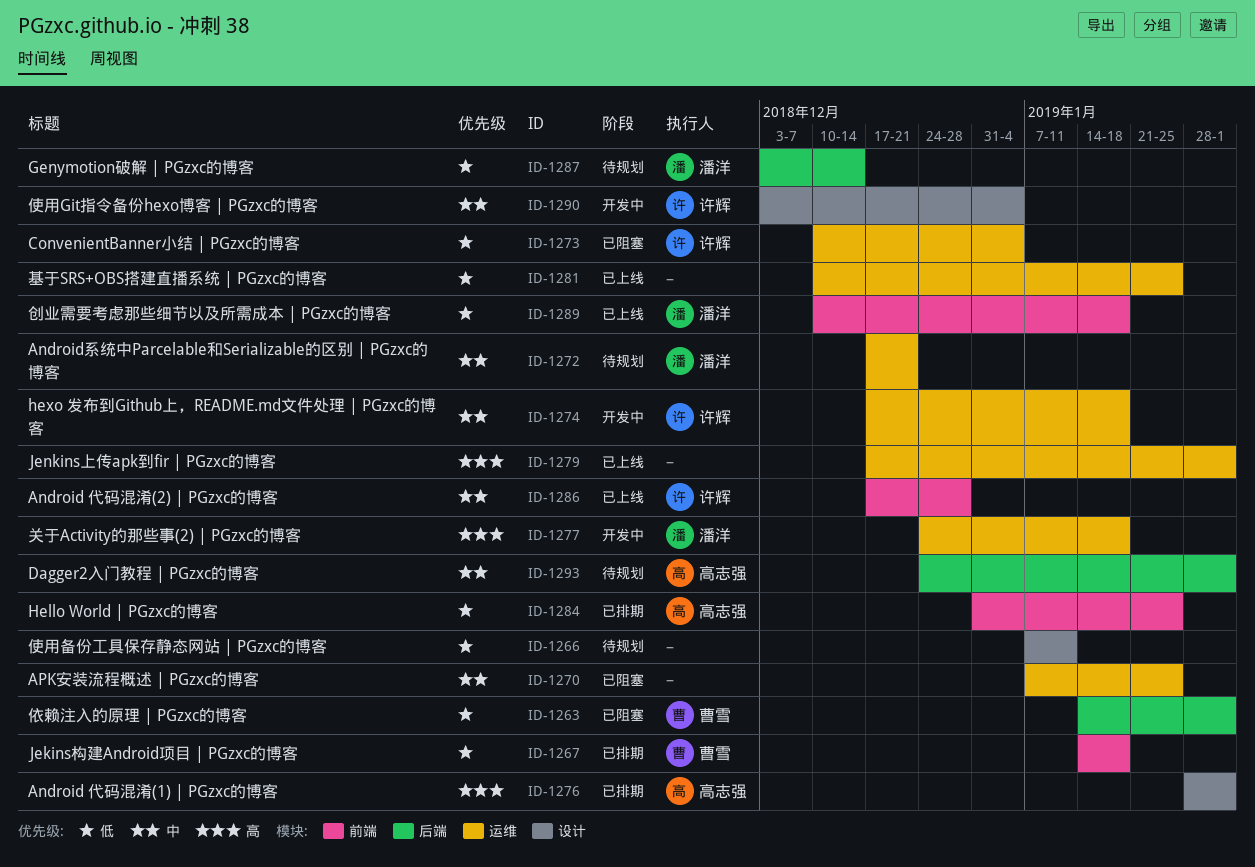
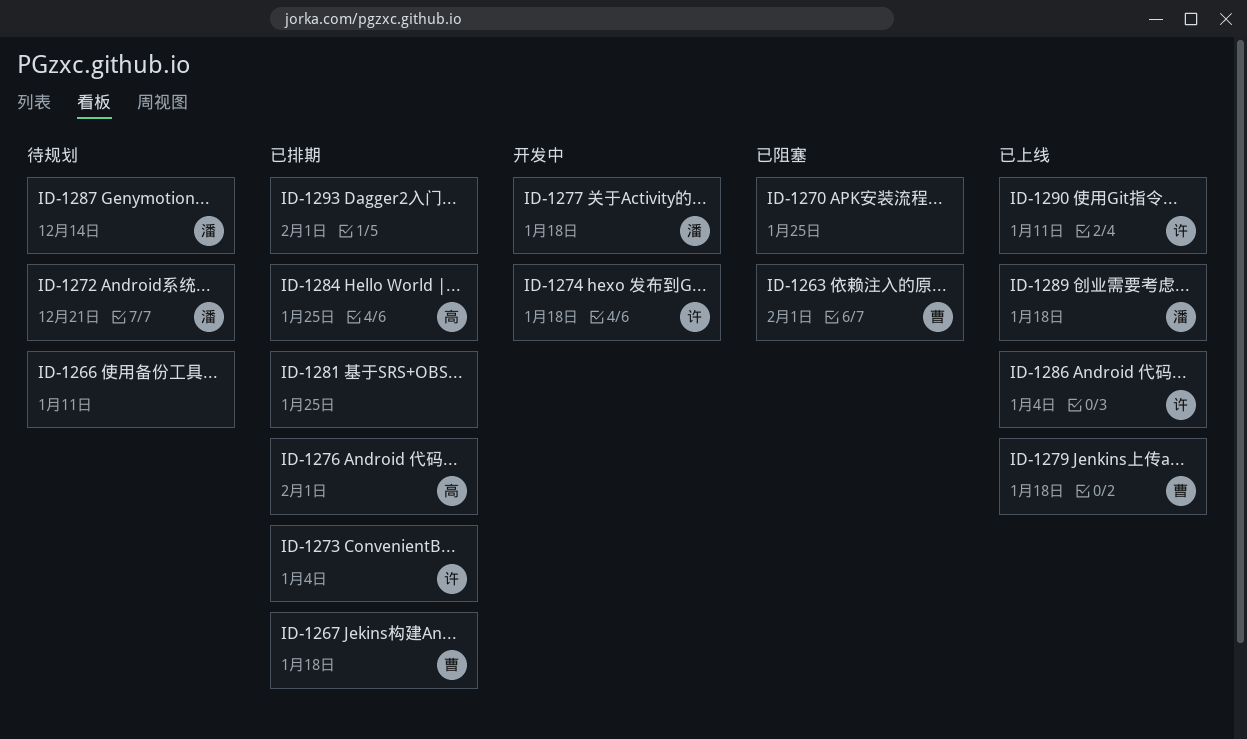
ID-1273, status: 已阻塞 -> 已排期
ID-1279, owner: none -> 曹雪
ID-1279, due: Feb 1 -> Jan 18
ID-1281, status: 已上线 -> 已排期
ID-1286, due: Dec 28 -> Jan 4
ID-1290, status: 开发中 -> 已上线
ID-1290, due: Jan 4 -> Jan 11
ID-1293, status: 待规划 -> 已排期
ID-1293, owner: 高志强 -> none

